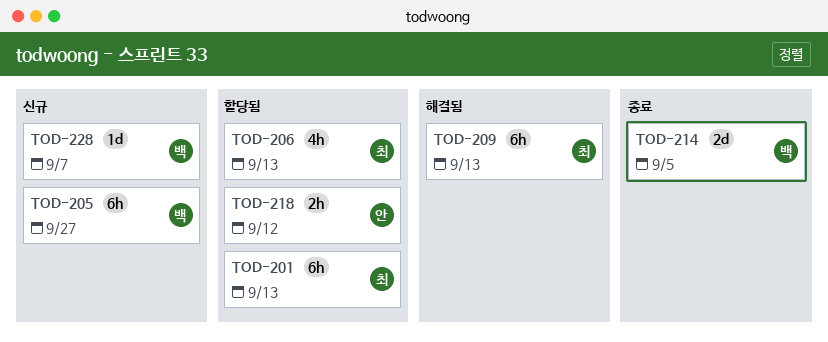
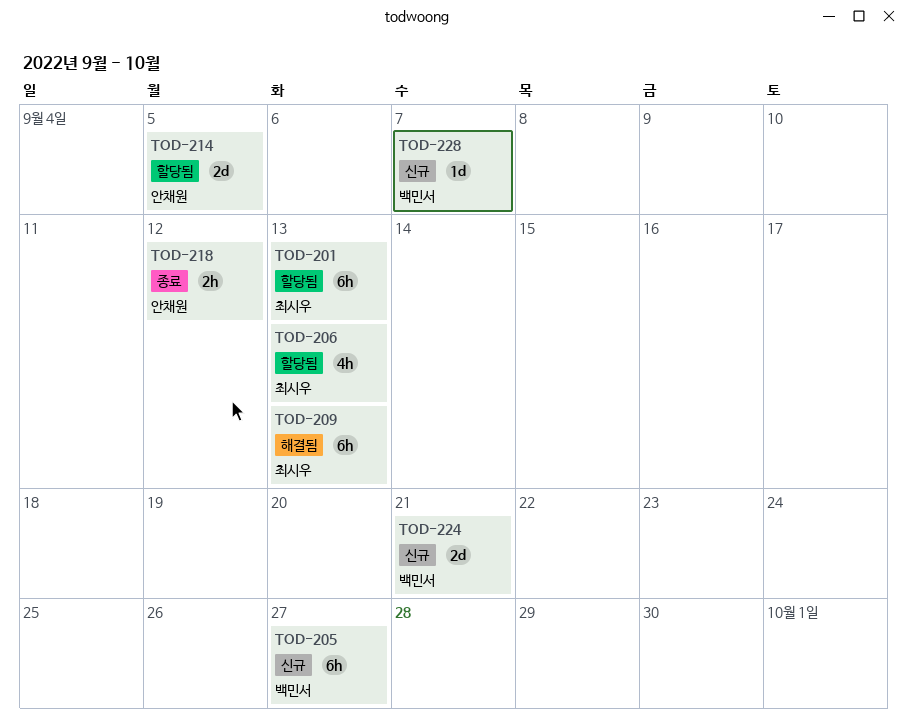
TOD-214, status: 종료 -> 할당됨
TOD-214, owner: 백민서 -> 안채원
TOD-218, status: 할당됨 -> 종료
TOD-224: none -> present

